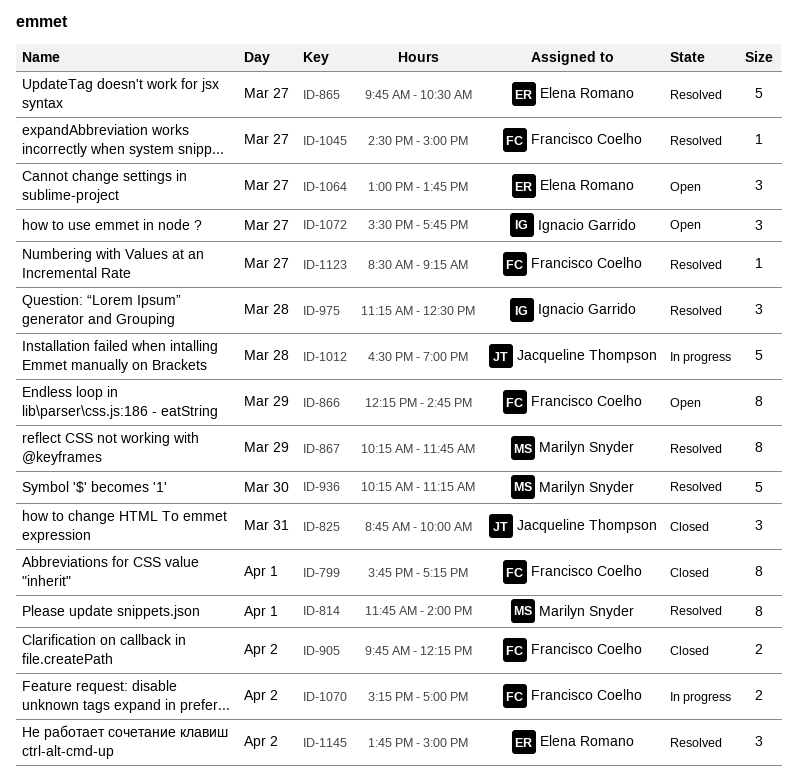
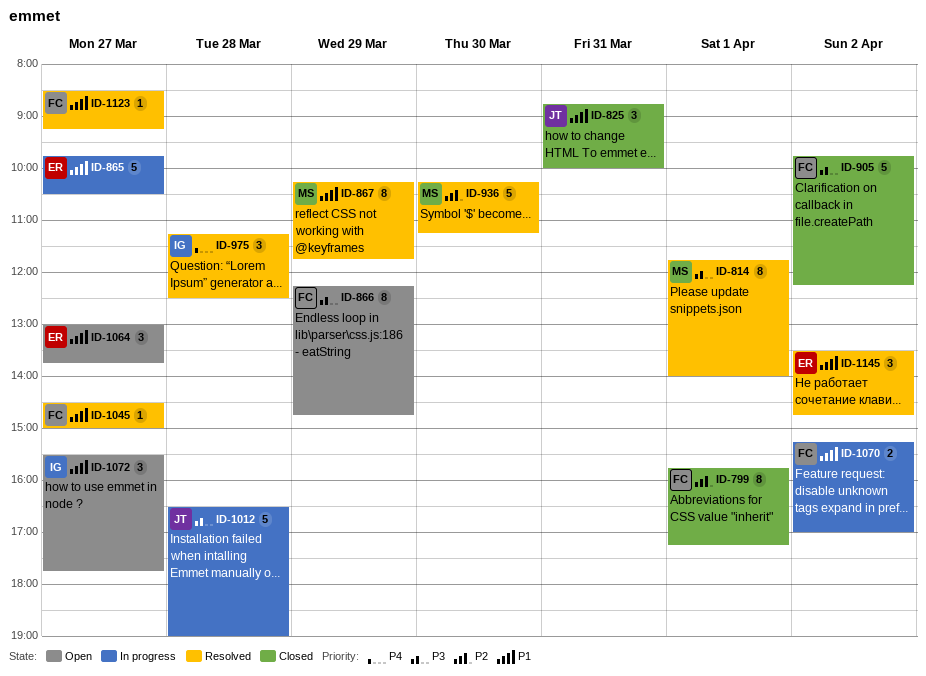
ID-865, status: Resolved -> In progress
ID-905, estimate: 2 -> 5
ID-1145, begins: 13:45 -> 13:30
ID-1145, ends: 15:00 -> 14:45

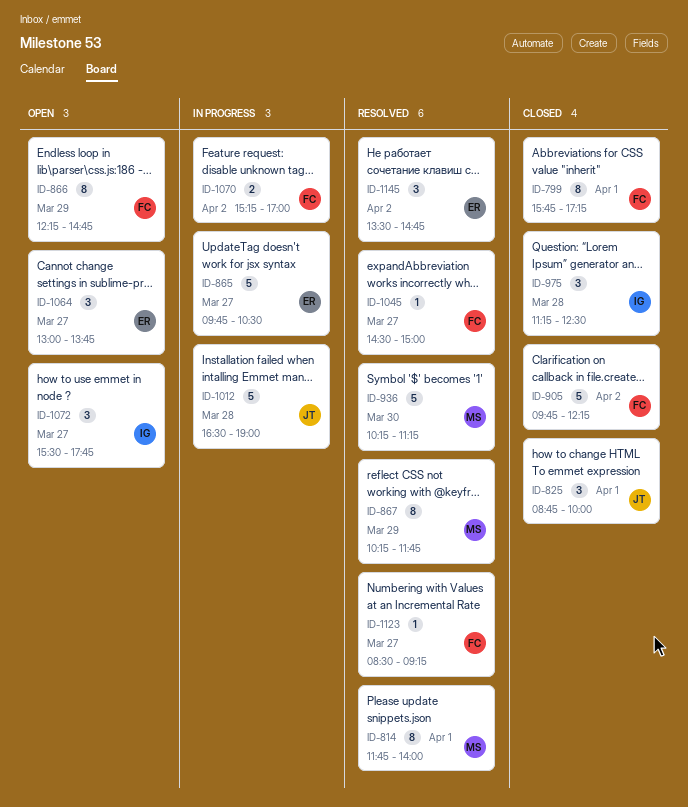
ID-825, day: Mar 31 -> Apr 1
ID-975, status: Resolved -> Closed

